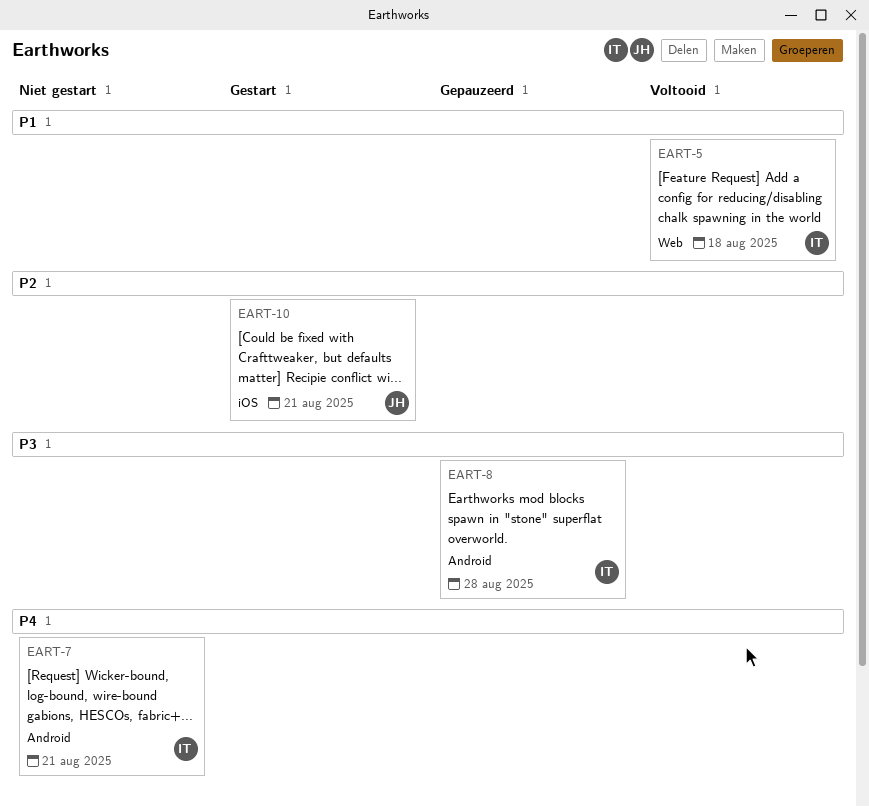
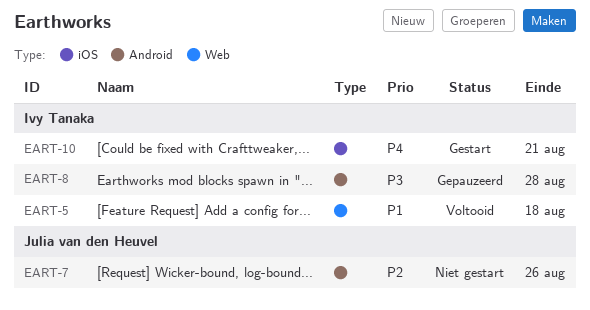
EART-7, owner: Ivy Tanaka -> Julia van den Heuvel
EART-7, priority: P4 -> P2
EART-7, due: Aug 21 -> Aug 26
EART-10, owner: Julia van den Heuvel -> Ivy Tanaka
EART-10, priority: P2 -> P4

